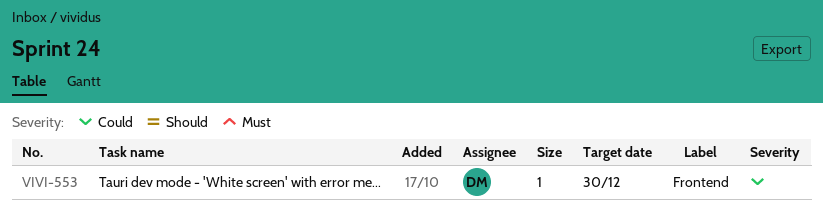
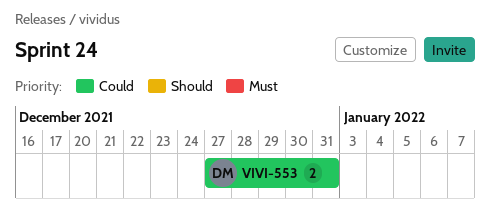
VIVI-553, estimate: 1 -> 2
VIVI-553, due: Dec 30 -> Dec 31

